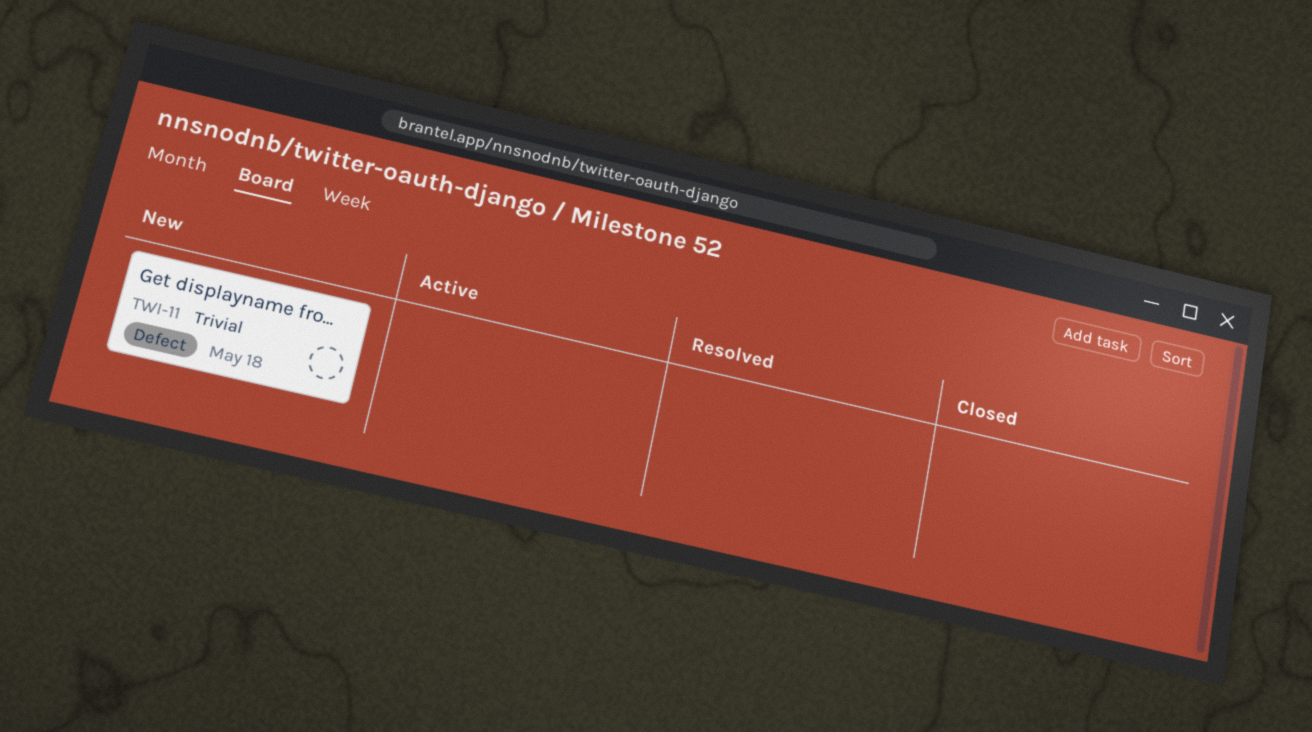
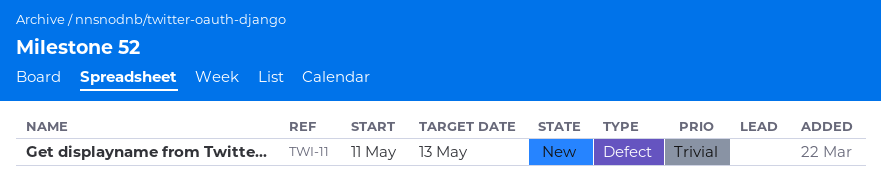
TWI-11, due: May 18 -> May 13

